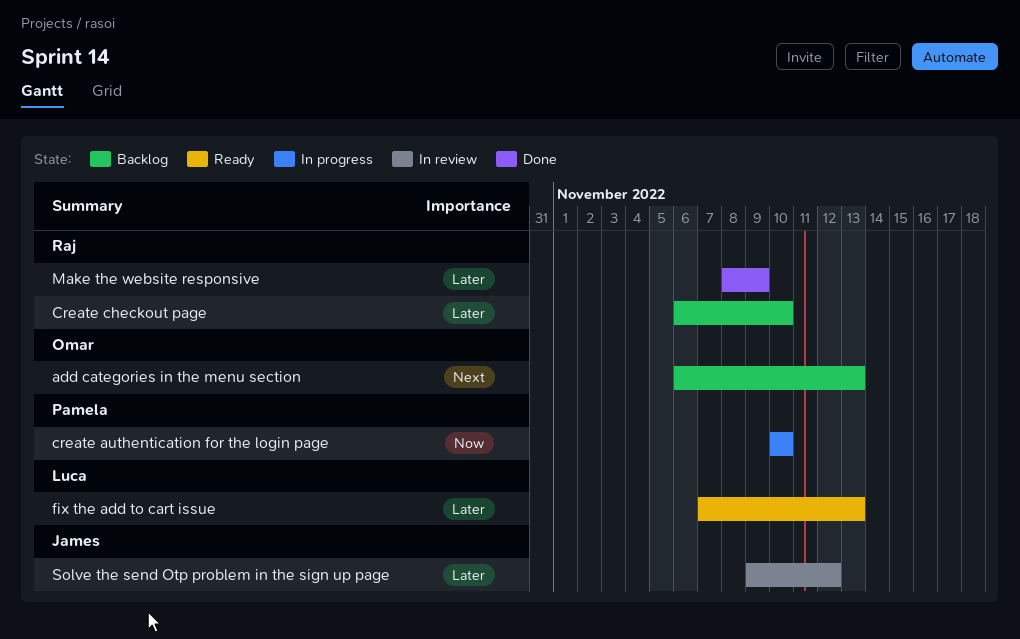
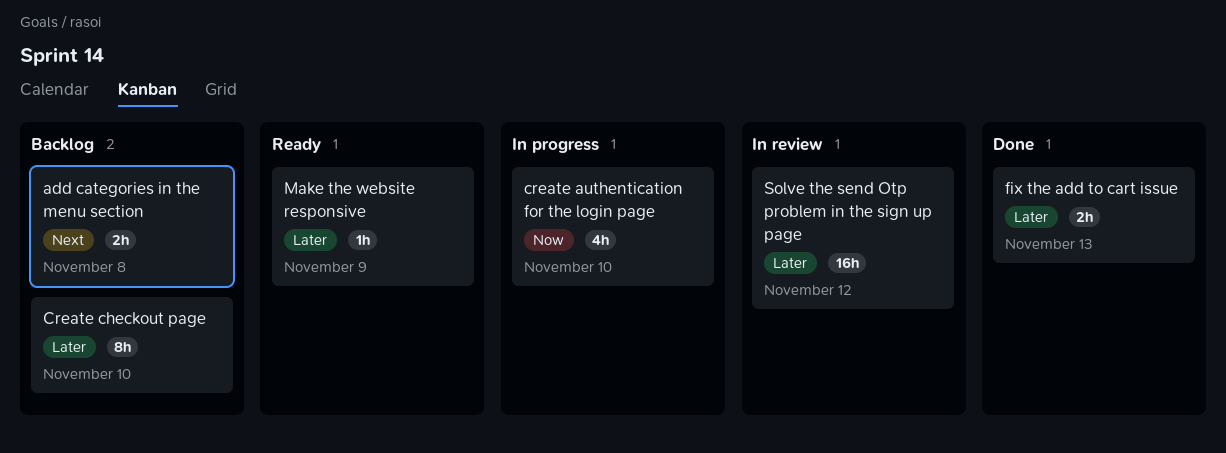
add categories in the menu section, due: Nov 13 -> Nov 8
fix the add to cart issue, status: Ready -> Done
Make the website responsive, status: Done -> Ready

